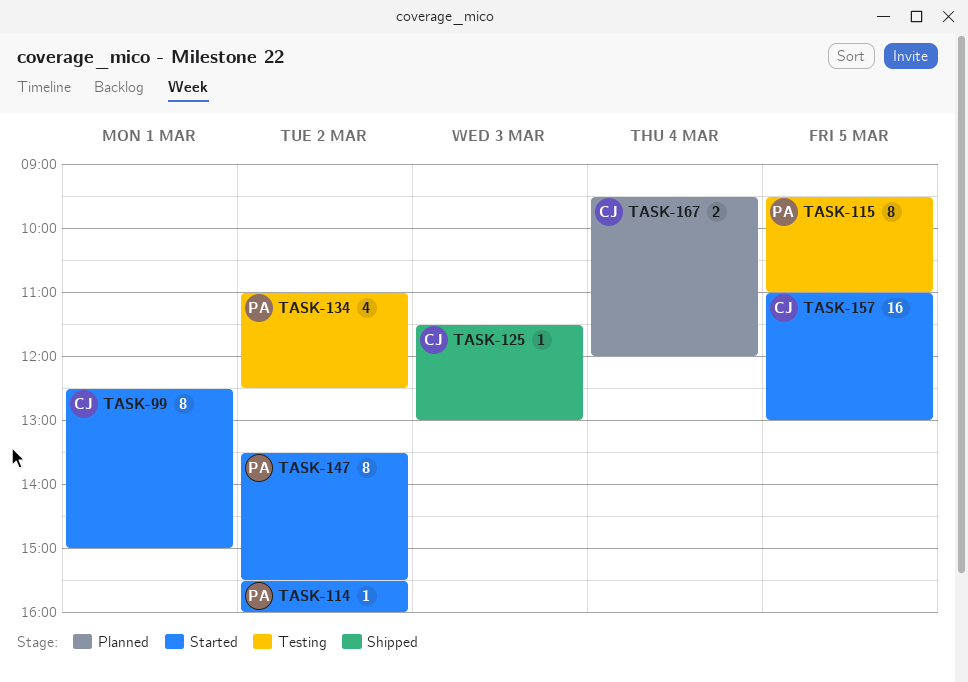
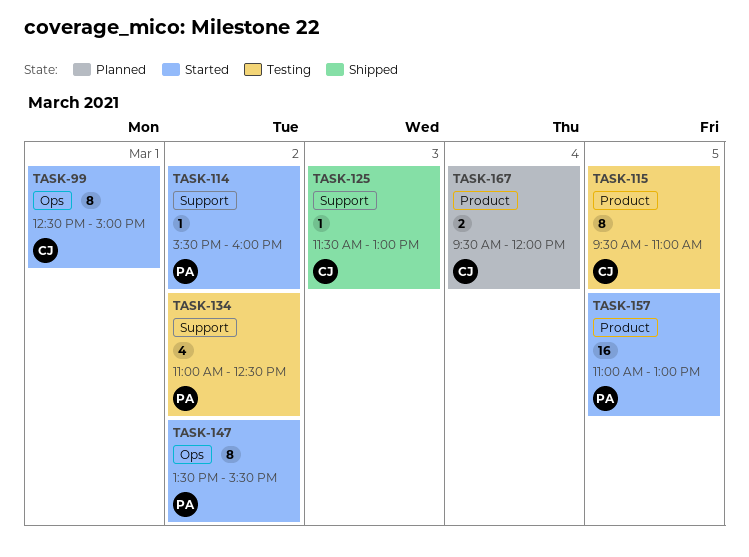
TASK-115, owner: PA -> CJ
TASK-157, owner: CJ -> PA

